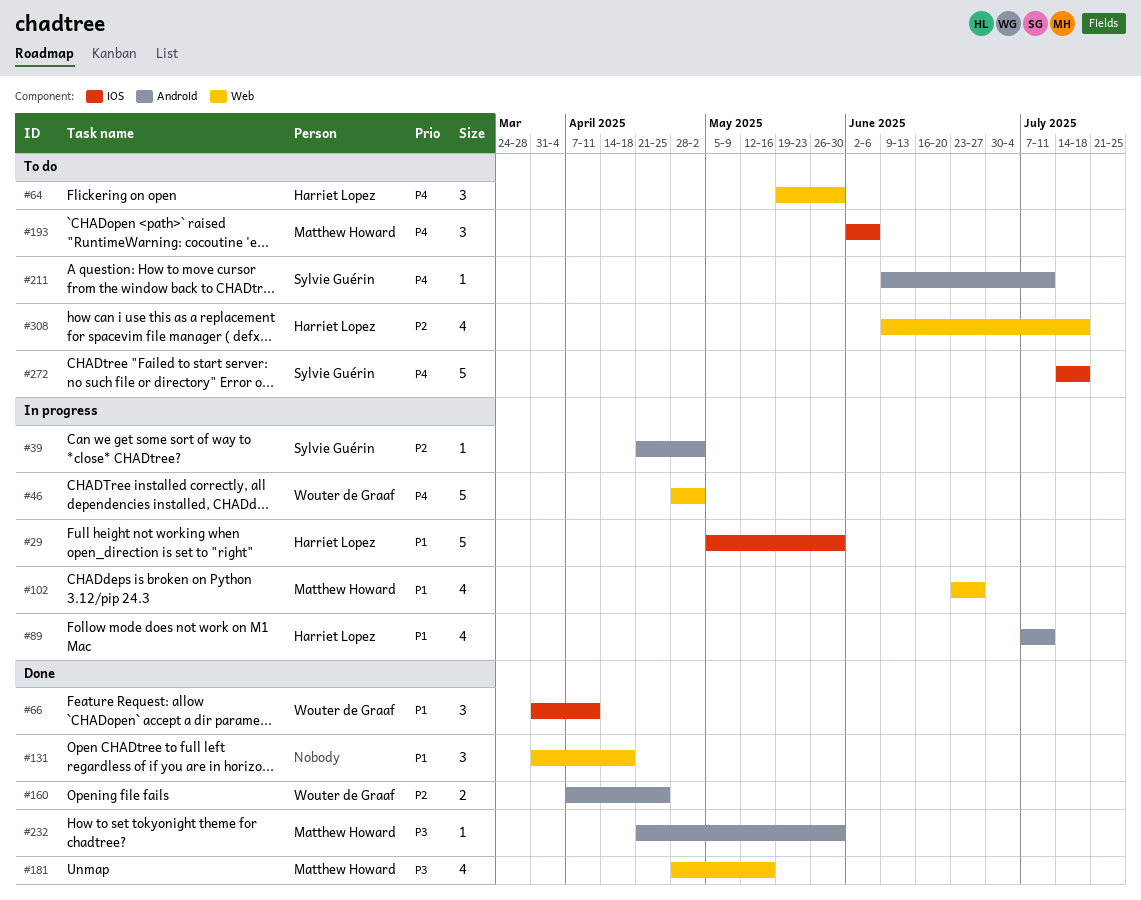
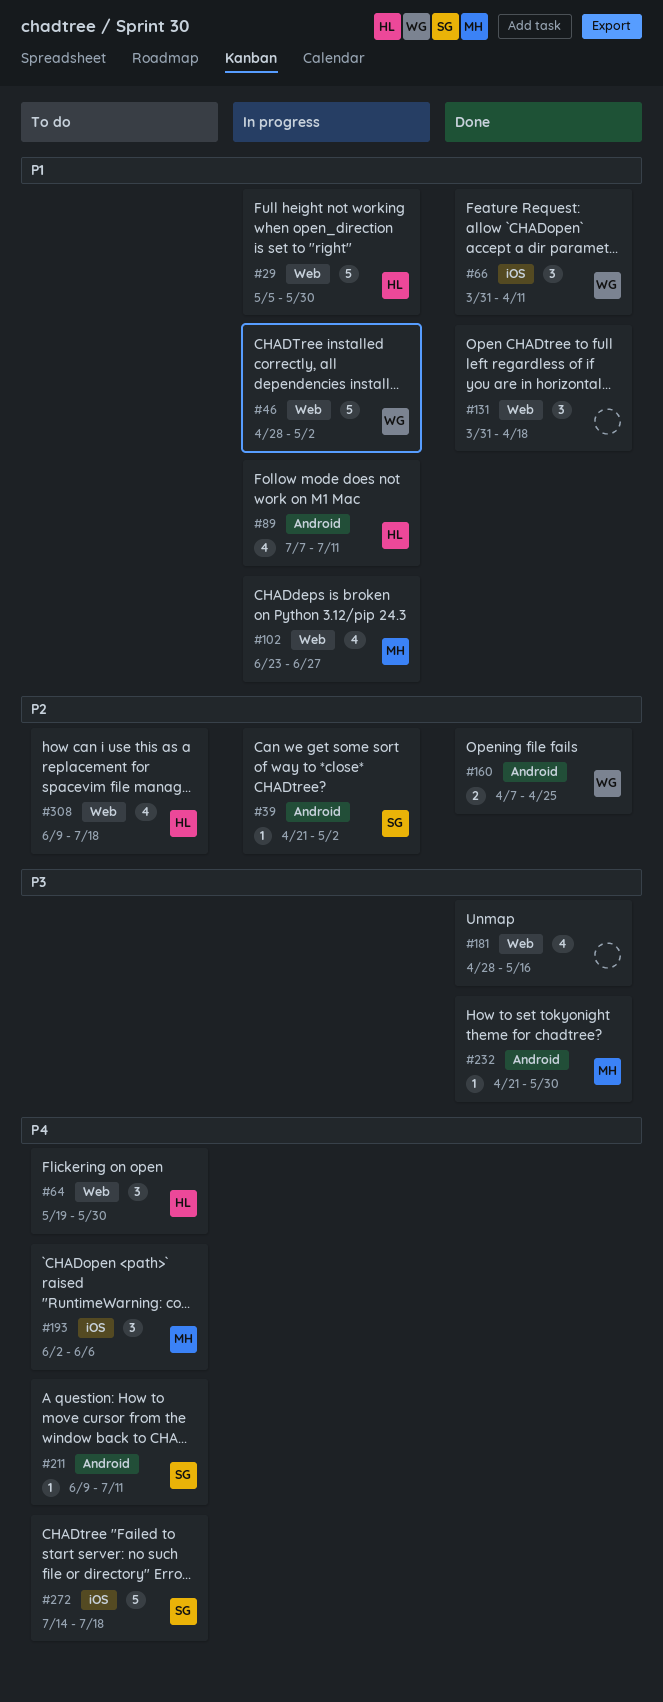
#29, label: iOS -> Web
#46, priority: P4 -> P1
#181, owner: Matthew Howard -> none

